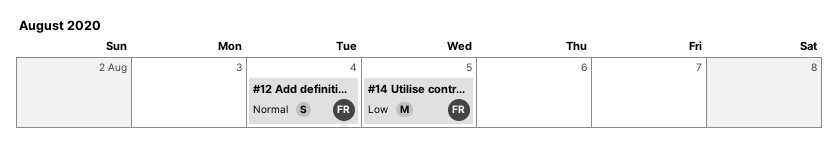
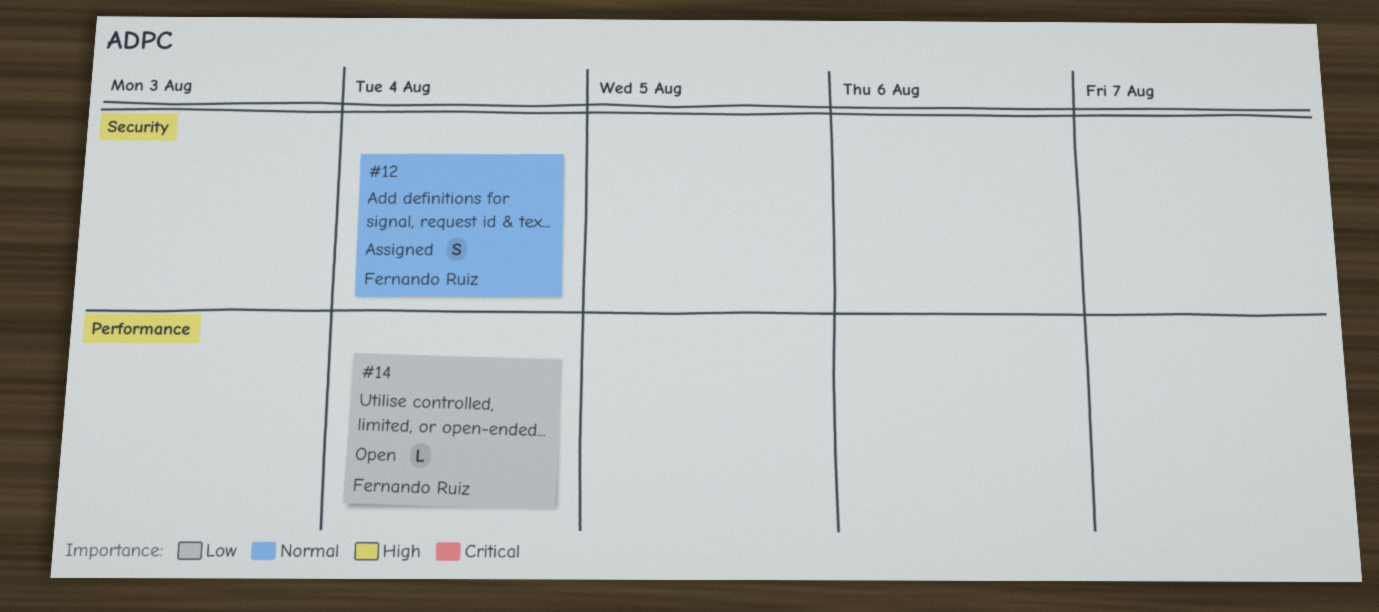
#14, estimate: M -> L
#14, due: Aug 5 -> Aug 4

